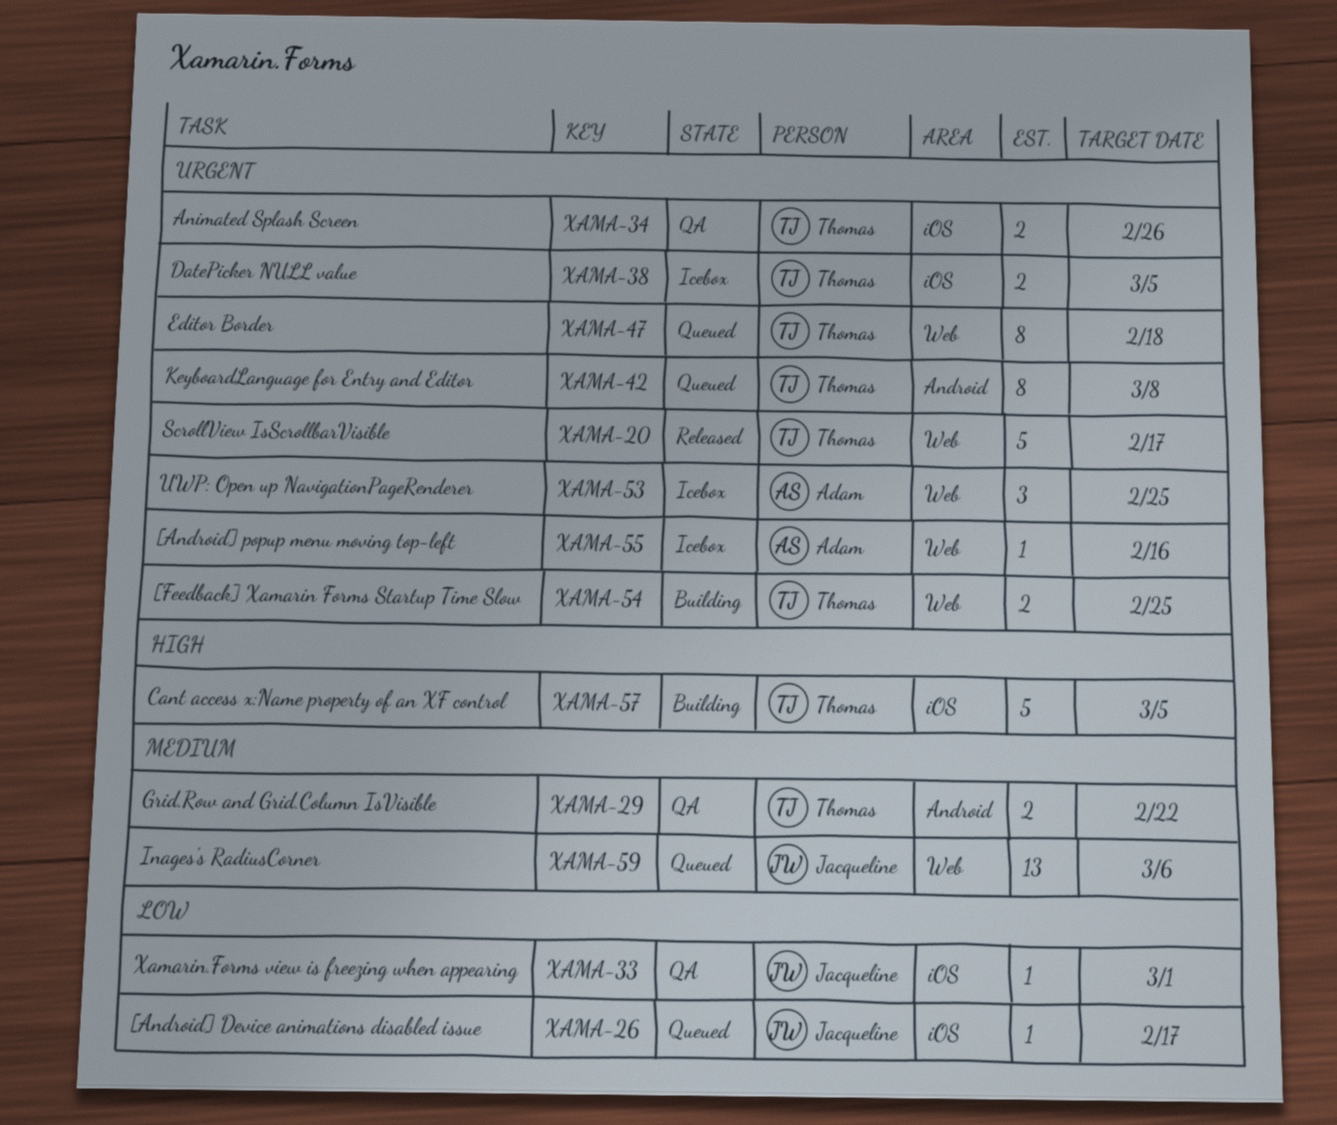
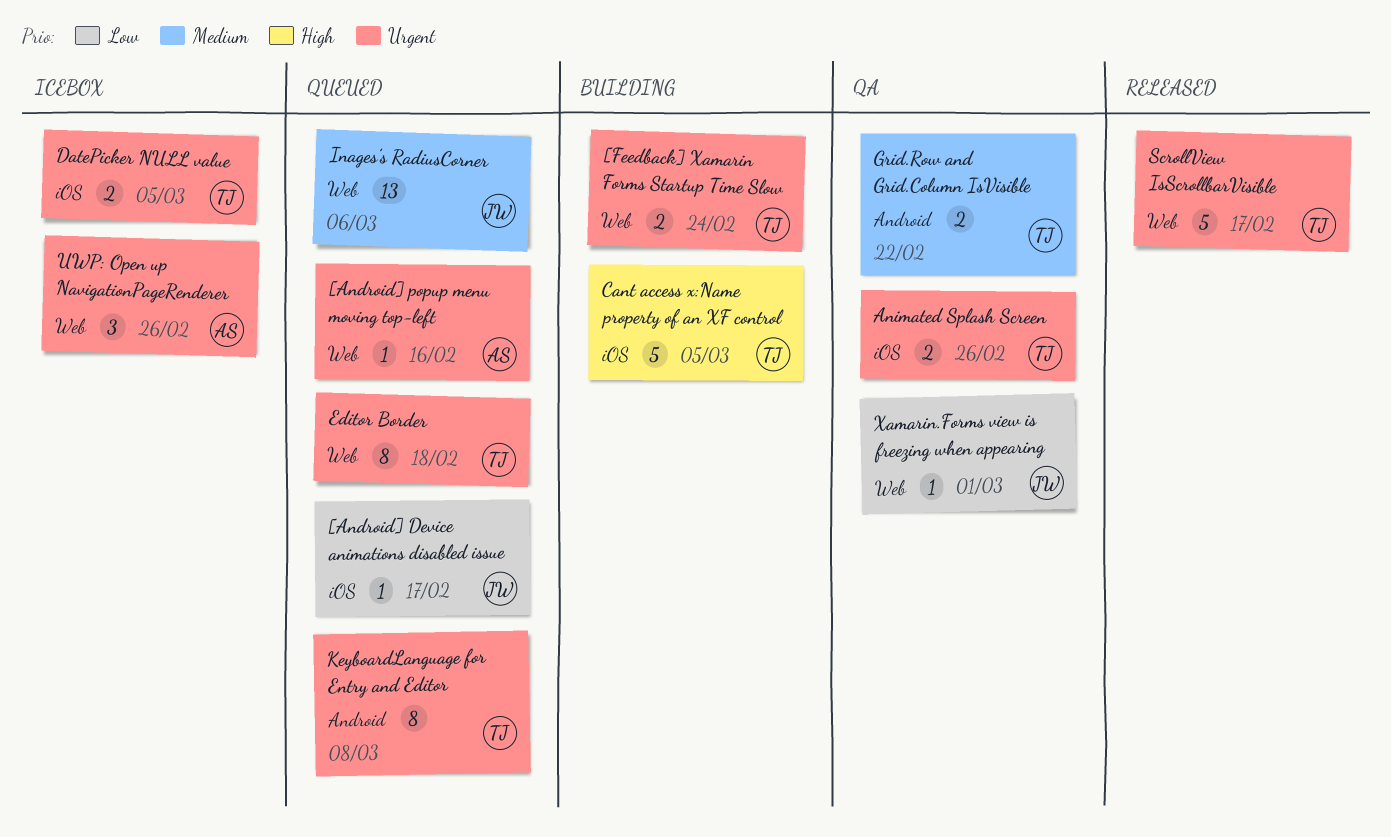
[Android] popup menu moving top-left, status: Icebox -> Queued
[Feedback] Xamarin Forms Startup Time Slow, due: Feb 25 -> Feb 24
UWP: Open up NavigationPageRenderer, due: Feb 25 -> Feb 26
Xamarin.Forms view is freezing when appearing, label: iOS -> Web

